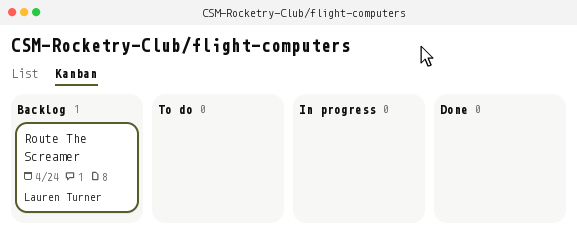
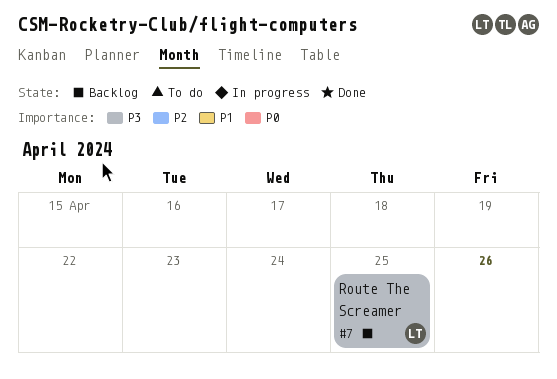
Route The Screamer, due: Apr 24 -> Apr 25

